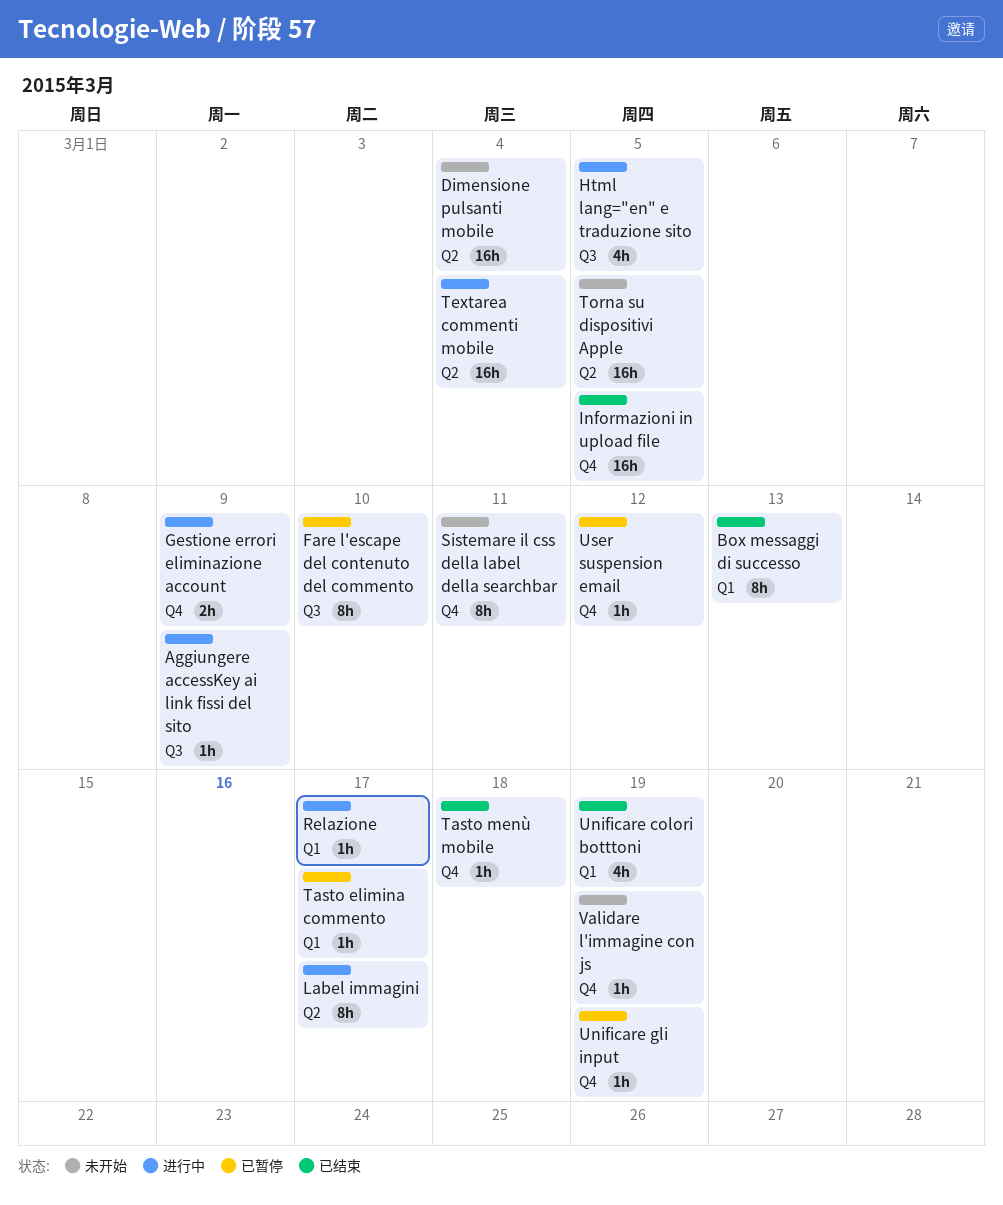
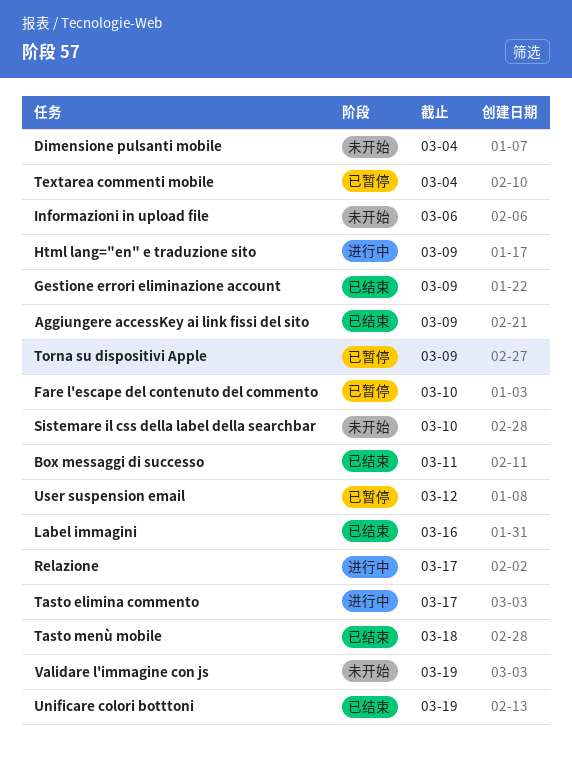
Aggiungere accessKey ai link fissi del sito, status: 进行中 -> 已结束
Box messaggi di successo, due: Mar 13 -> Mar 11
Gestione errori eliminazione account, status: 进行中 -> 已结束
Html lang="en" e traduzione sito, due: Mar 5 -> Mar 9
Informazioni in upload file, status: 已结束 -> 未开始
Informazioni in upload file, due: Mar 5 -> Mar 6
Label immagini, status: 进行中 -> 已结束
Label immagini, due: Mar 17 -> Mar 16
Sistemare il css della label della searchbar, due: Mar 11 -> Mar 10
Tasto elimina commento, status: 已暂停 -> 进行中
Textarea commenti mobile, status: 进行中 -> 已暂停
Torna su dispositivi Apple, status: 未开始 -> 已暂停
Torna su dispositivi Apple, due: Mar 5 -> Mar 9
Unificare gli input: present -> none

